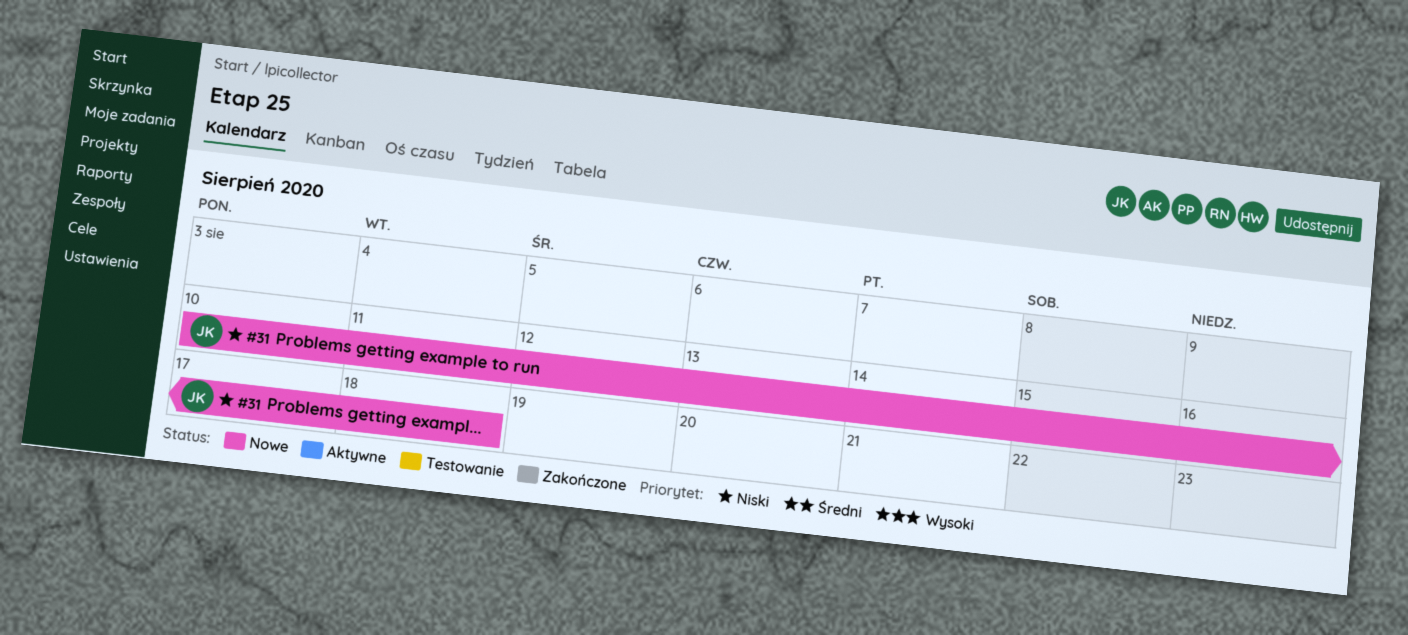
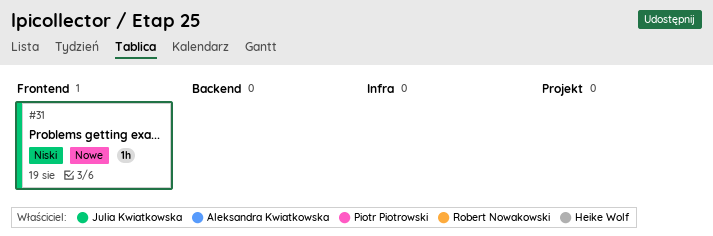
#31, due: Aug 18 -> Aug 19

